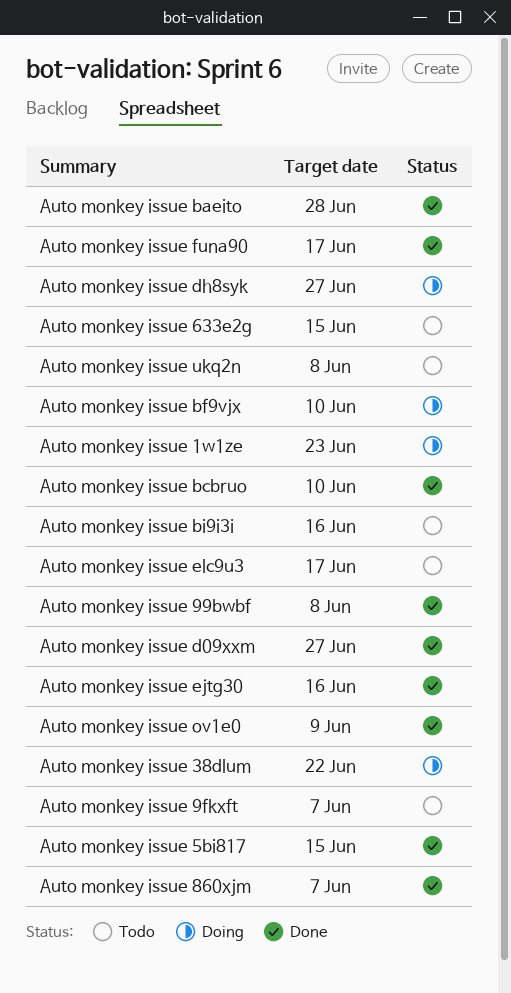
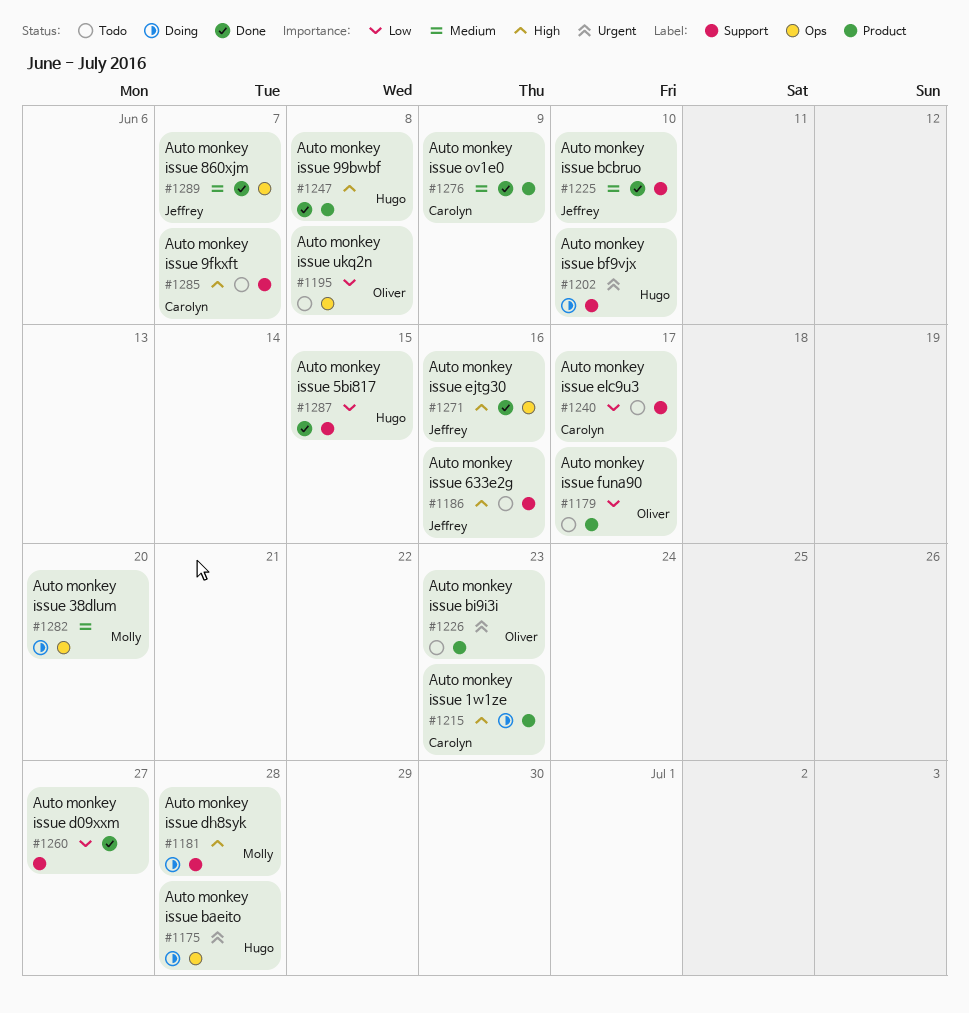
Auto monkey issue 38dlum, due: Jun 22 -> Jun 20
Auto monkey issue 633e2g, due: Jun 15 -> Jun 16
Auto monkey issue baeito, status: Done -> Doing
Auto monkey issue bi9i3i, due: Jun 16 -> Jun 23
Auto monkey issue dh8syk, due: Jun 27 -> Jun 28
Auto monkey issue funa90, status: Done -> Todo

